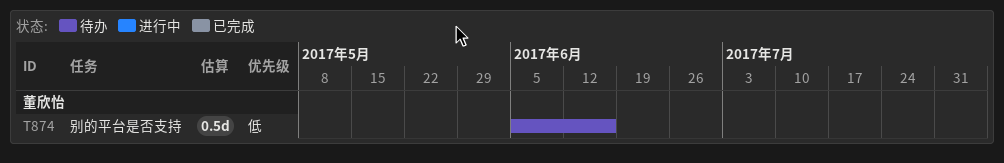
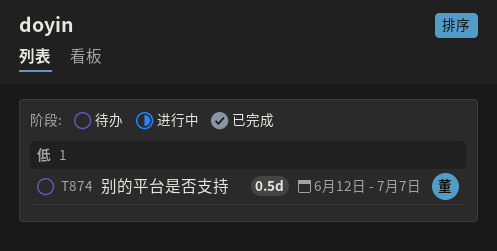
T874, start: Jun 5 -> Jun 12
T874, due: Jun 16 -> Jul 7

